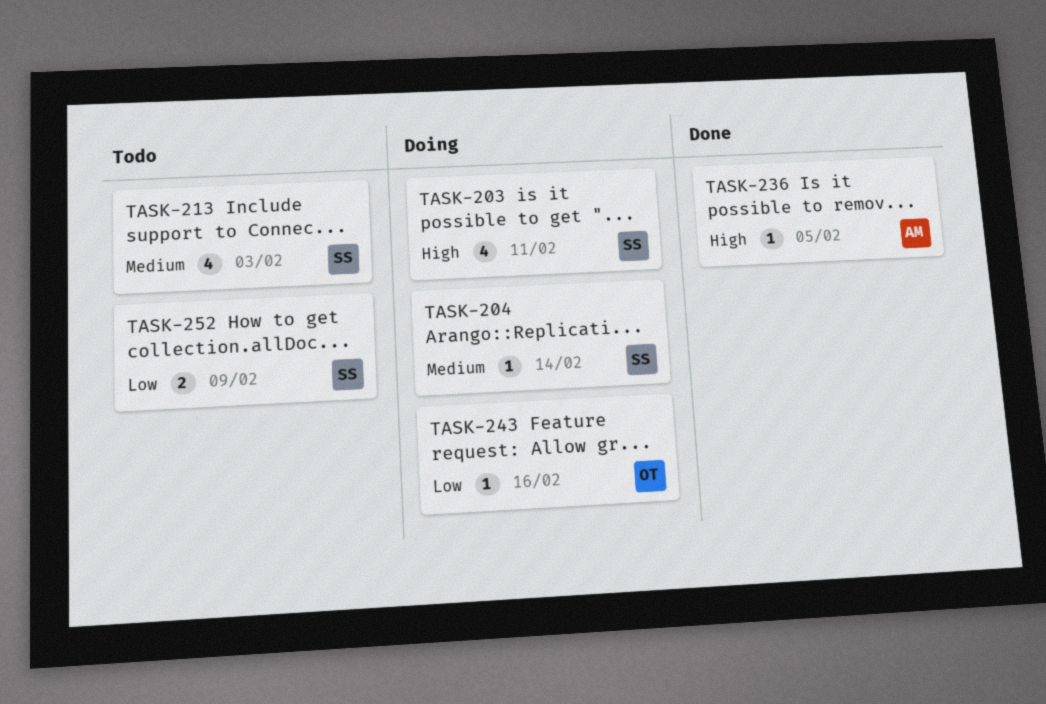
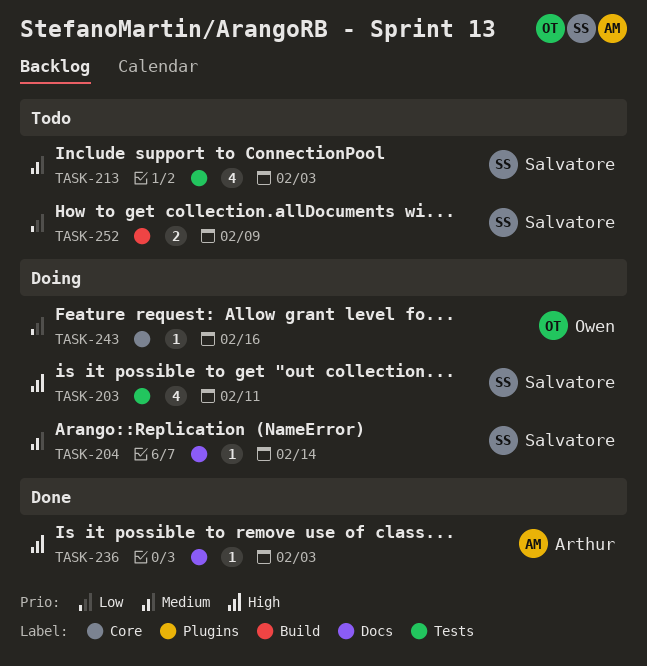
TASK-236, due: Feb 5 -> Feb 3

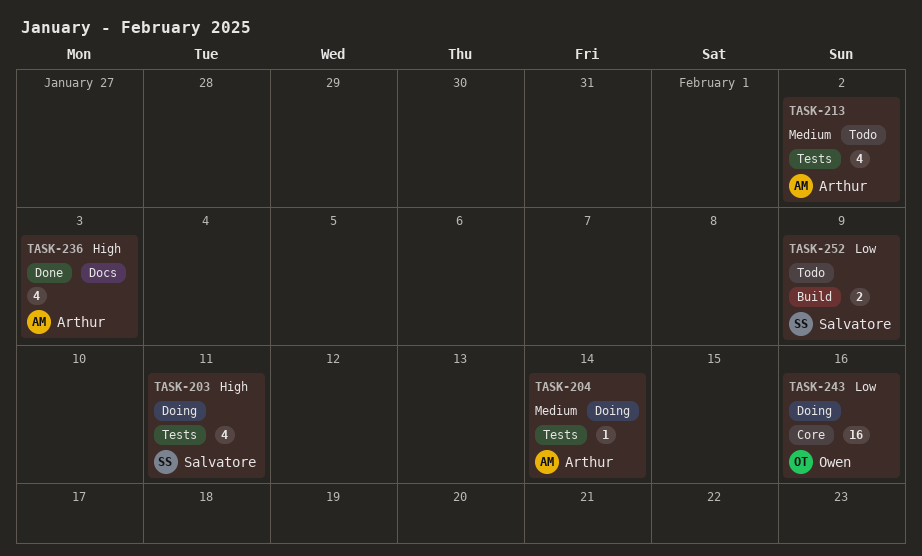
TASK-204, owner: Salvatore -> Arthur
TASK-204, label: Docs -> Tests
TASK-213, owner: Salvatore -> Arthur
TASK-213, due: Feb 3 -> Feb 2
TASK-236, estimate: 1 -> 4
TASK-243, estimate: 1 -> 16

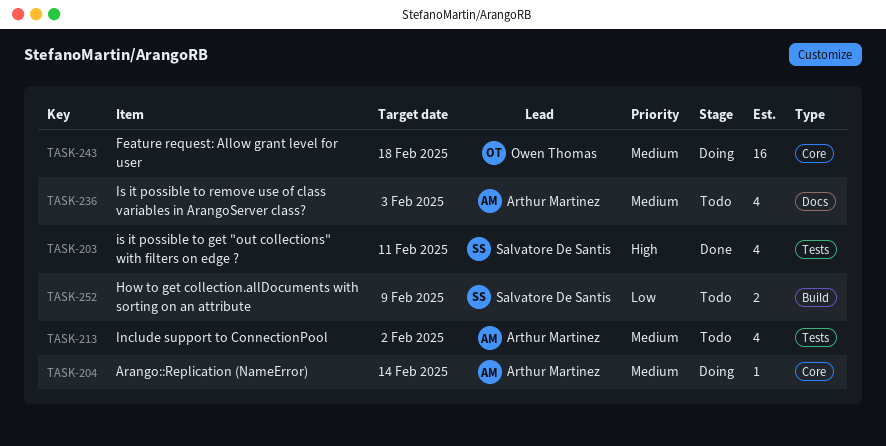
TASK-203, status: Doing -> Done
TASK-204, label: Tests -> Core
TASK-236, status: Done -> Todo
TASK-236, priority: High -> Medium
TASK-243, priority: Low -> Medium
TASK-243, due: Feb 16 -> Feb 18

